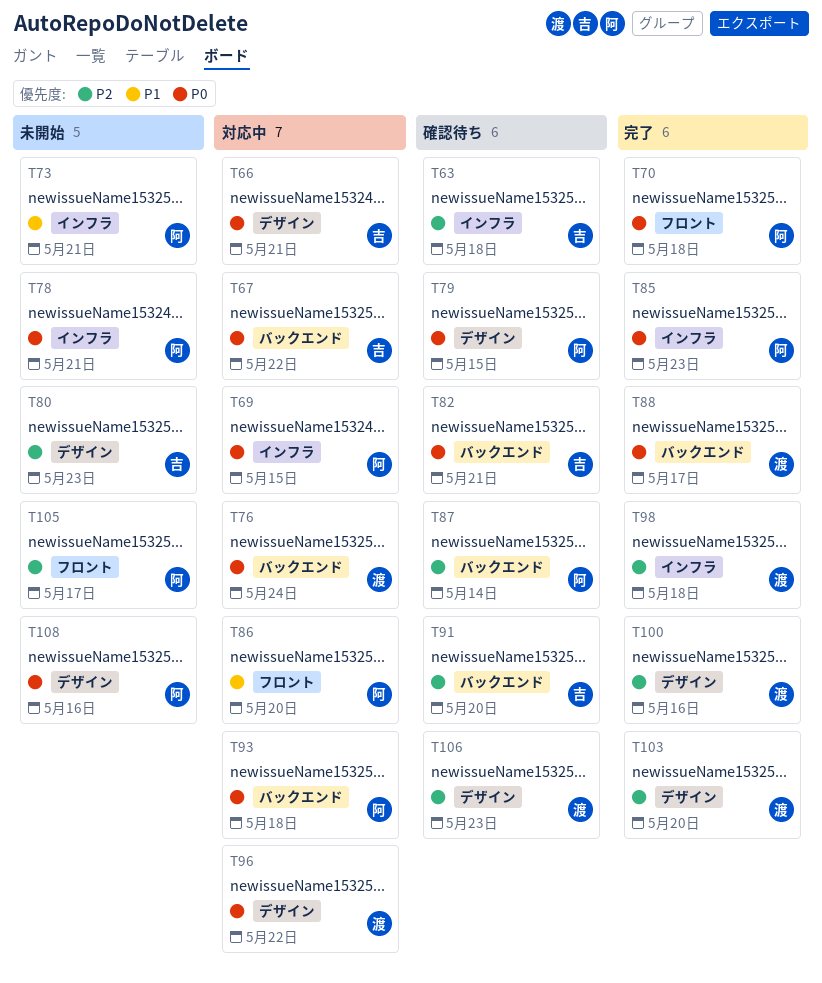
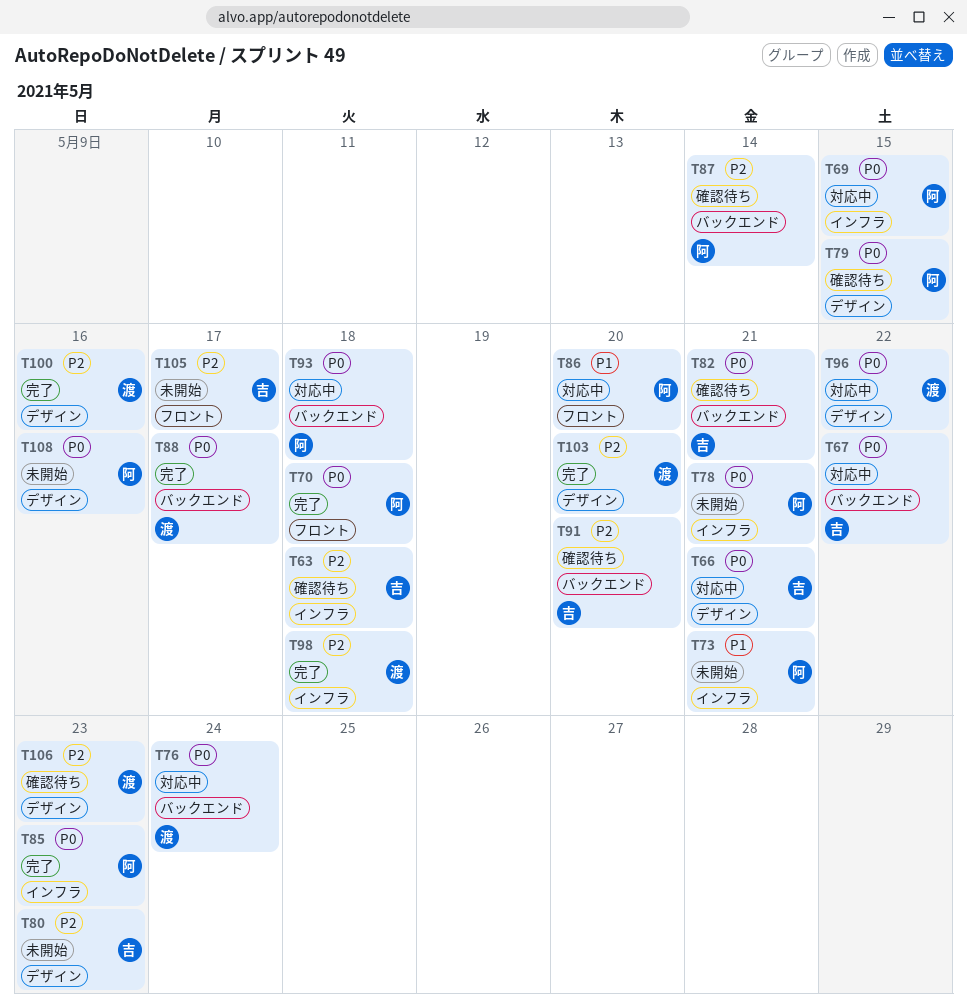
T105, owner: 阿 -> 吉

